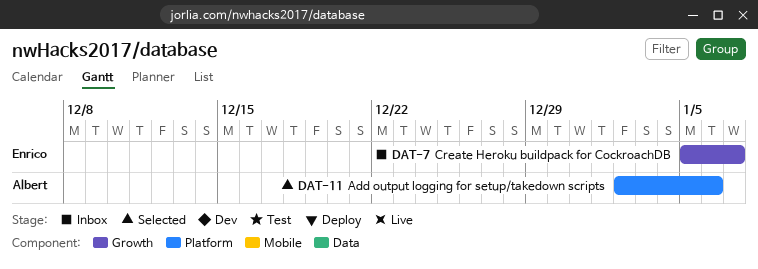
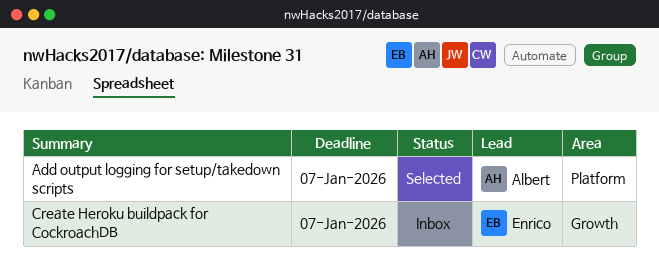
Add output logging for setup/takedown scripts, due: Jan 6 -> Jan 7

